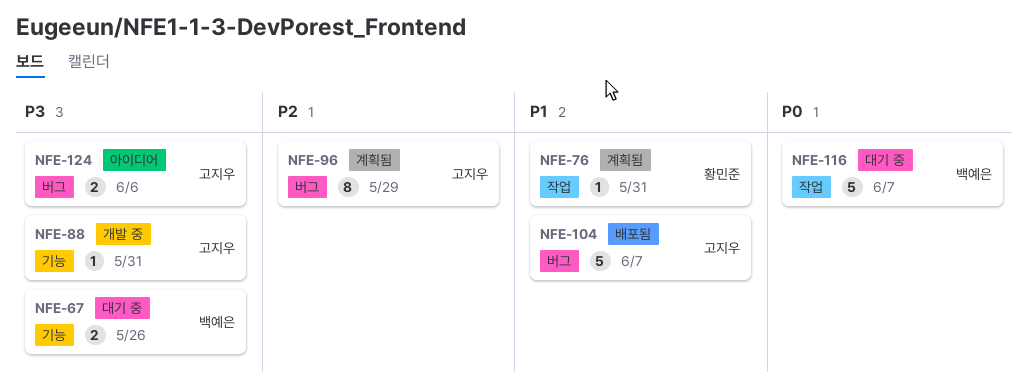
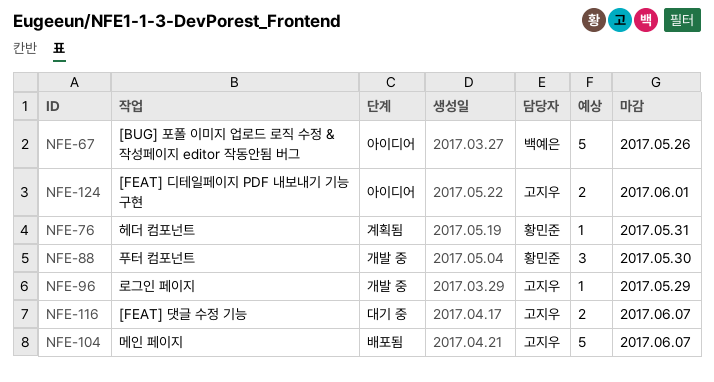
NFE-67, status: 대기 중 -> 아이디어
NFE-67, estimate: 2 -> 5
NFE-88, owner: 고지우 -> 황민준
NFE-88, estimate: 1 -> 3
NFE-88, due: May 31 -> May 30
NFE-96, status: 계획됨 -> 개발 중
NFE-96, estimate: 8 -> 1
NFE-116, owner: 백예은 -> 고지우
NFE-116, estimate: 5 -> 2
NFE-124, due: Jun 6 -> Jun 1

